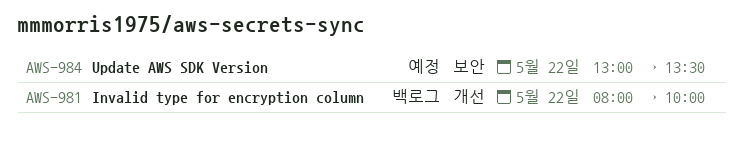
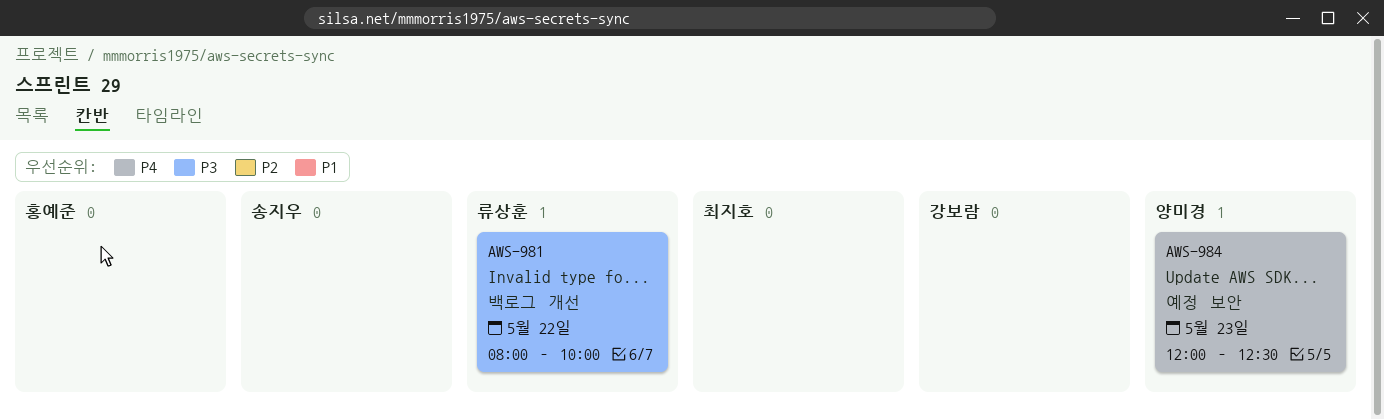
AWS-984, day: May 22 -> May 23
AWS-984, begins: 13:00 -> 12:00
AWS-984, ends: 13:30 -> 12:30

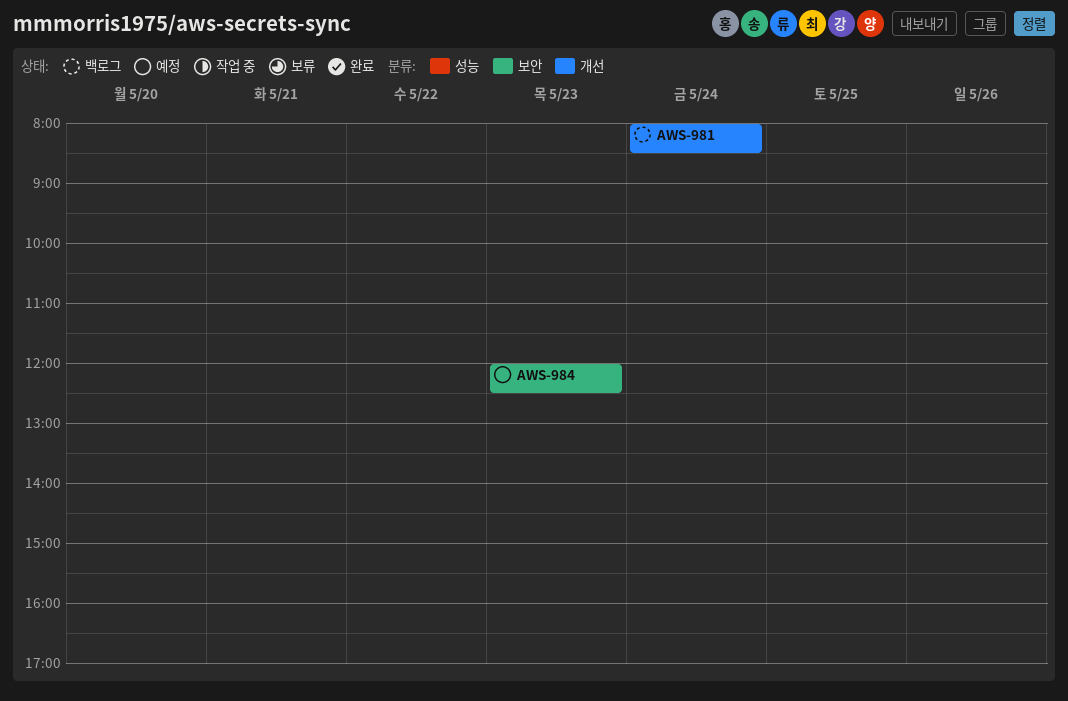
AWS-981, day: May 22 -> May 24
AWS-981, ends: 10:00 -> 08:30

